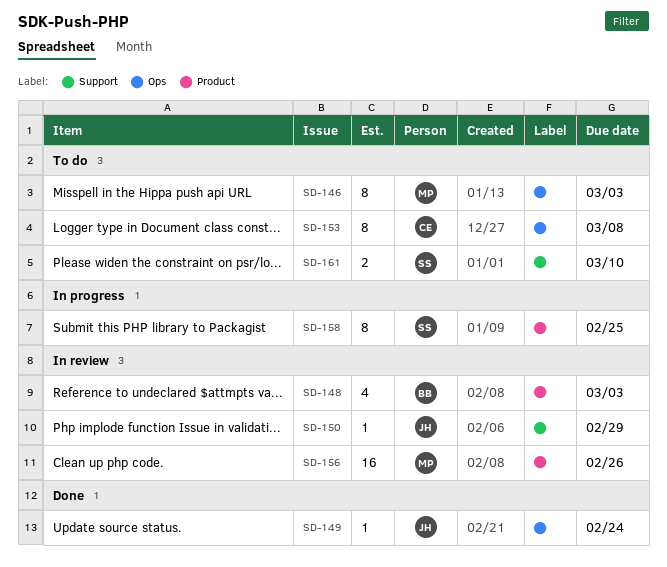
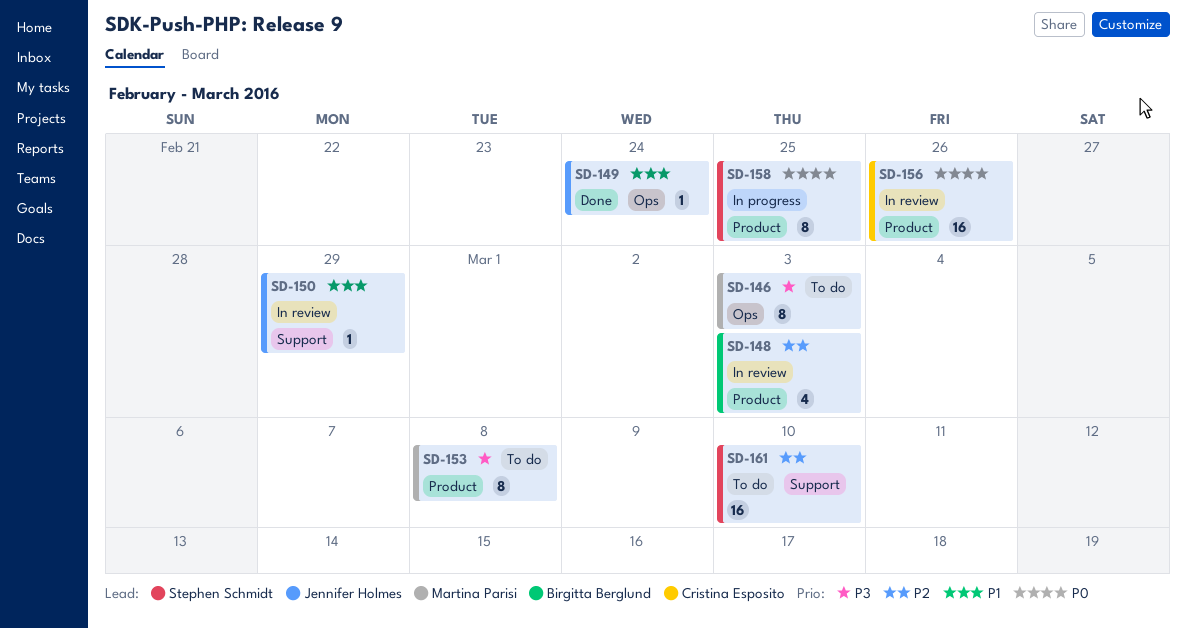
SD-153, owner: Cristina Esposito -> Martina Parisi
SD-153, label: Ops -> Product
SD-156, owner: Martina Parisi -> Cristina Esposito
SD-161, estimate: 2 -> 16

